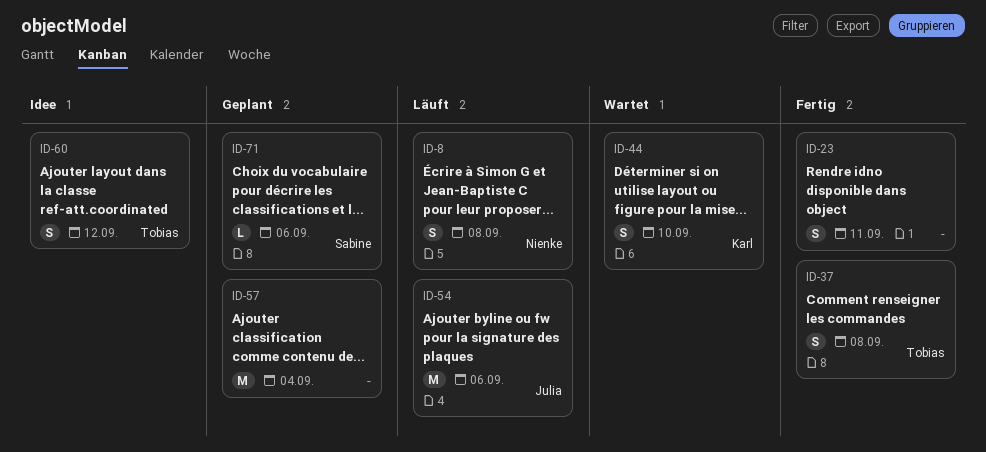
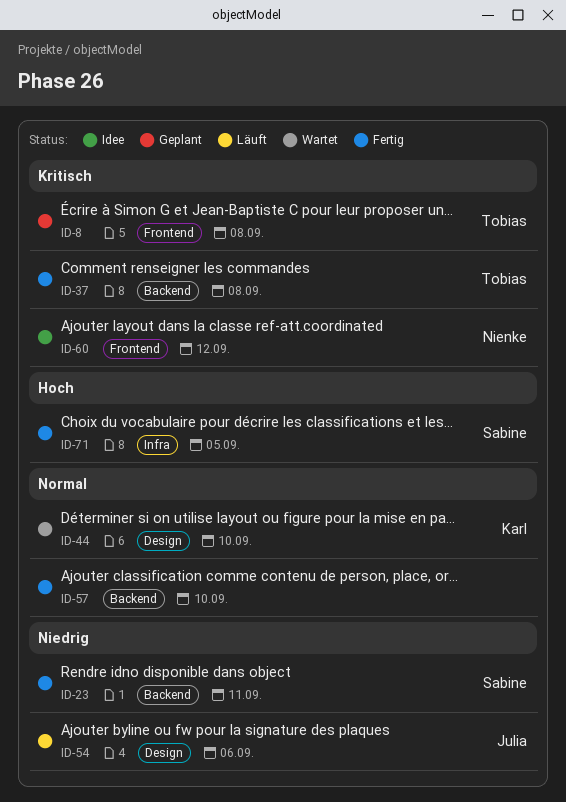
ID-8, status: Läuft -> Geplant
ID-8, owner: Nienke -> Tobias
ID-23, owner: none -> Sabine
ID-57, status: Geplant -> Fertig
ID-57, due: Sep 4 -> Sep 10
ID-60, owner: Tobias -> Nienke
ID-71, status: Geplant -> Fertig
ID-71, due: Sep 6 -> Sep 5

